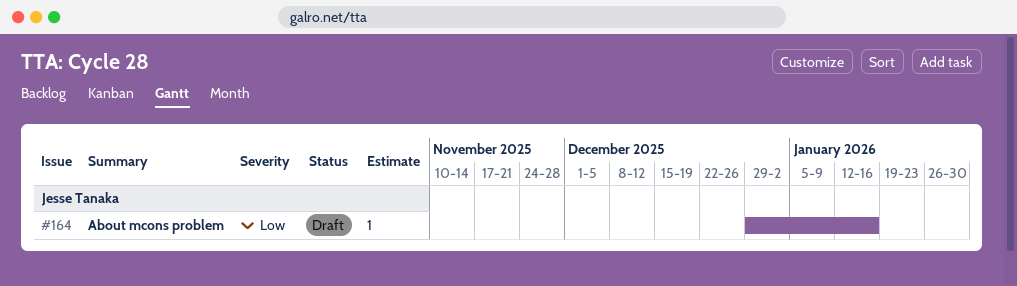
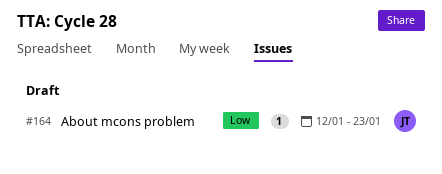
#164, start: Dec 29 -> Jan 12
#164, due: Jan 16 -> Jan 23

